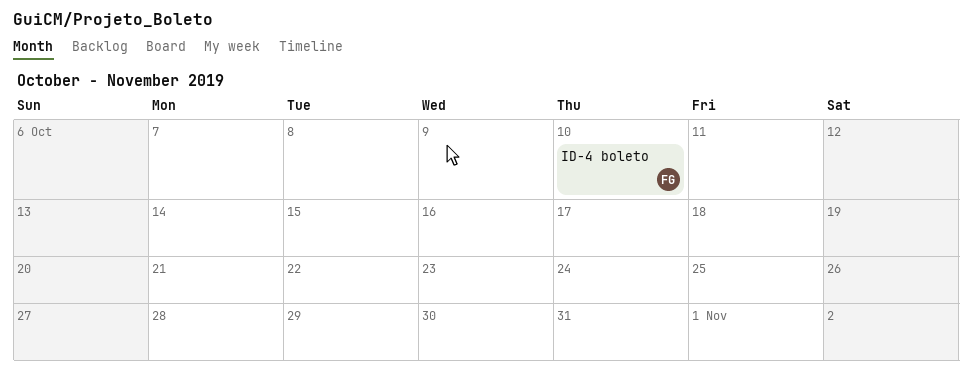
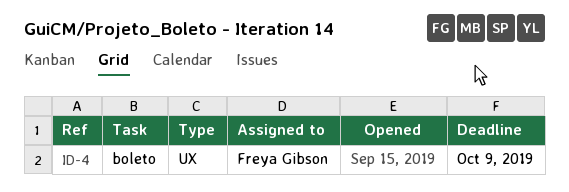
ID-4, due: Oct 10 -> Oct 9

